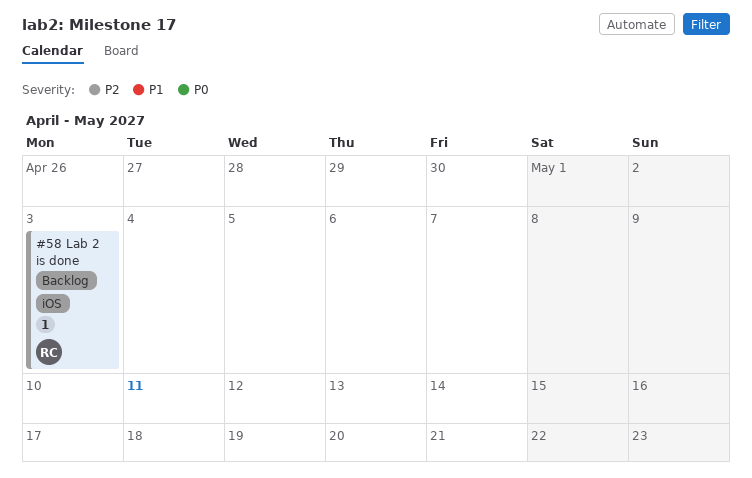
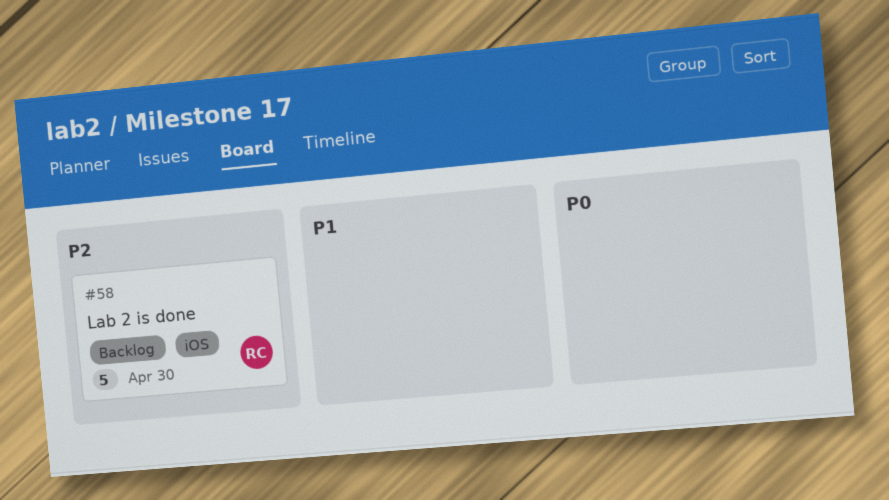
#58, estimate: 1 -> 5
#58, due: May 3 -> Apr 30

